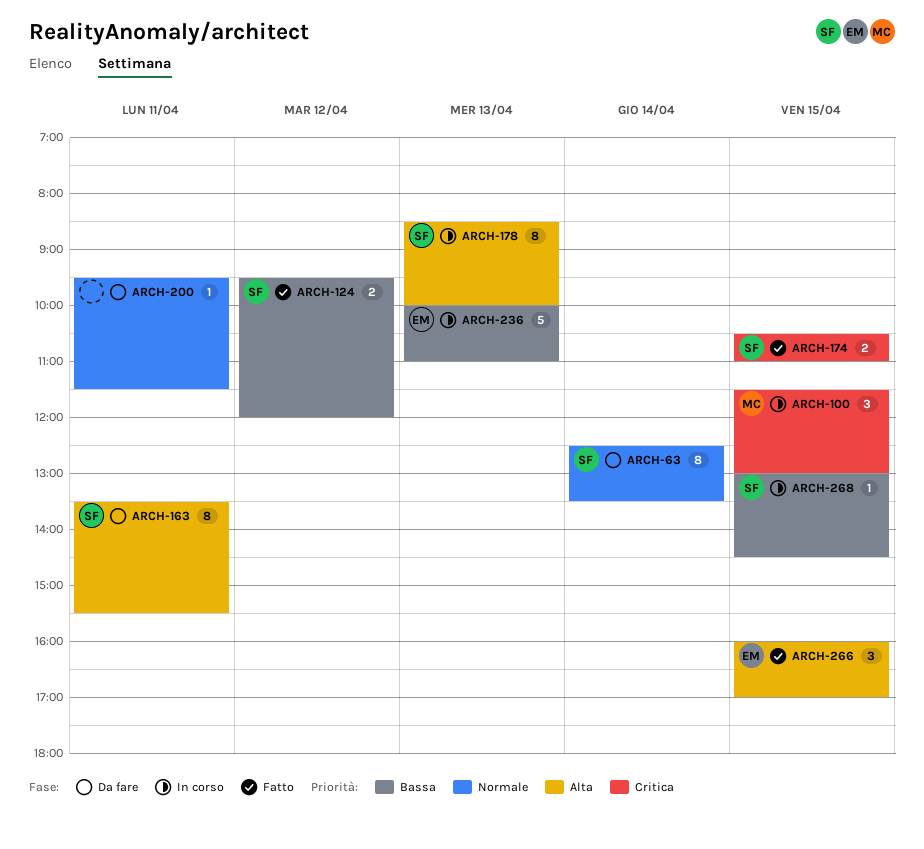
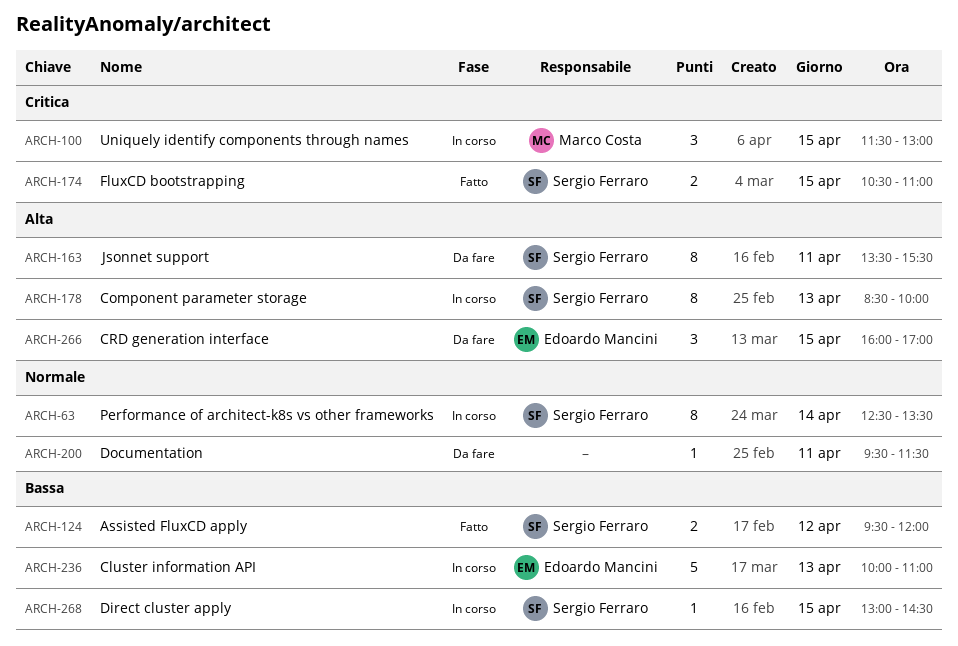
ARCH-63, status: Da fare -> In corso
ARCH-266, status: Fatto -> Da fare

